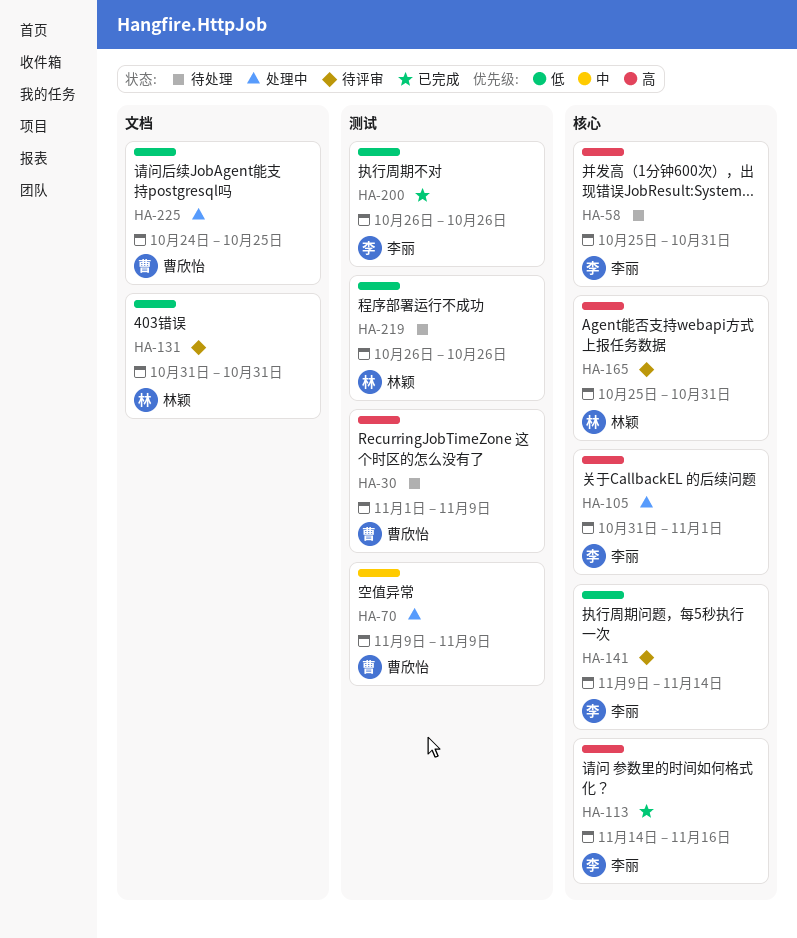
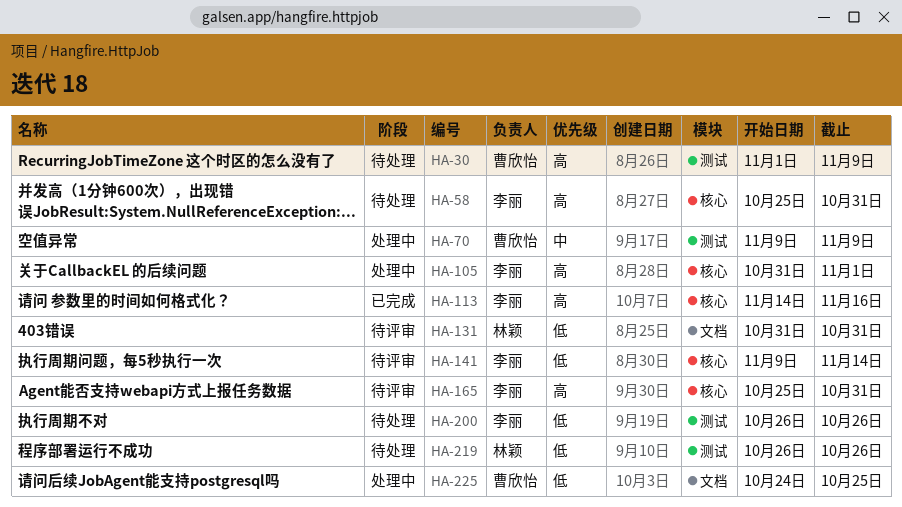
HA-165, owner: 林颖 -> 李丽
HA-200, status: 已完成 -> 待处理

